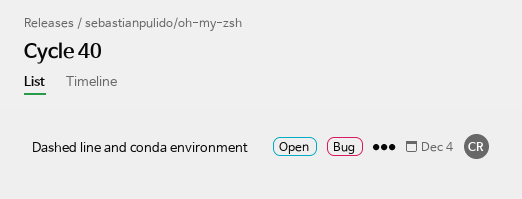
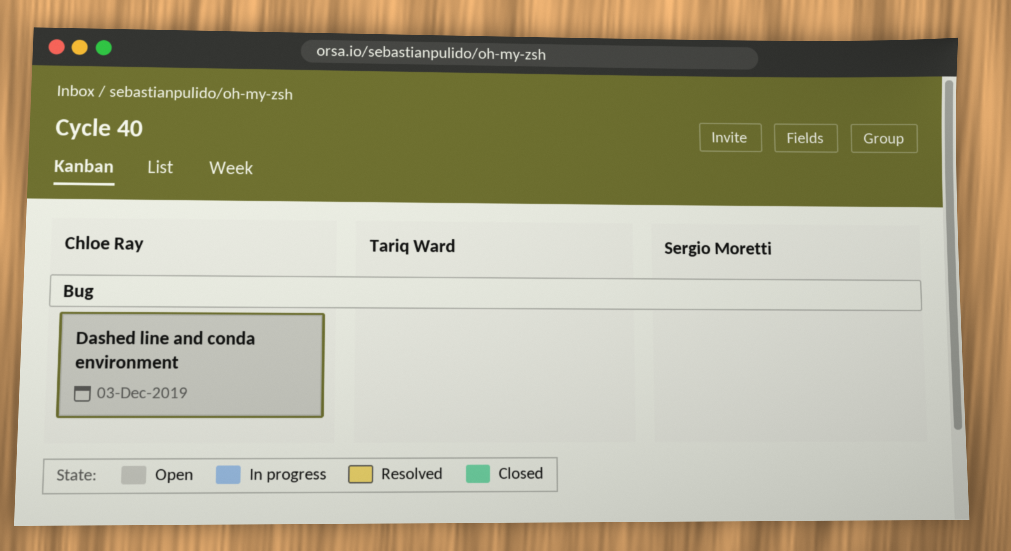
Dashed line and conda environment, due: Dec 4 -> Dec 3

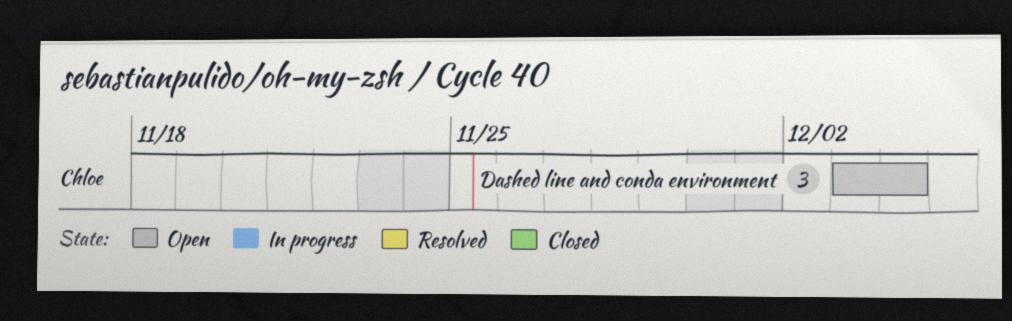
Dashed line and conda environment, due: Dec 3 -> Dec 4

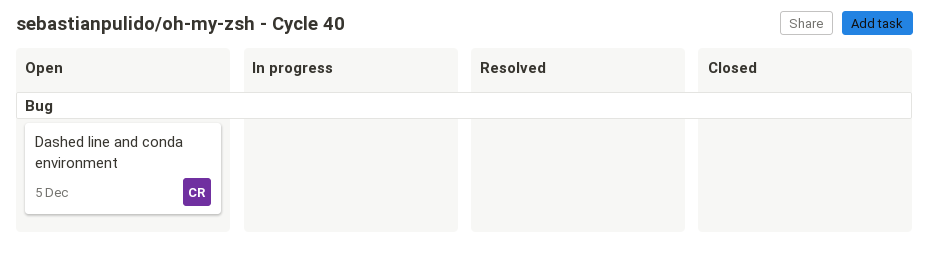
Dashed line and conda environment, due: Dec 4 -> Dec 5

